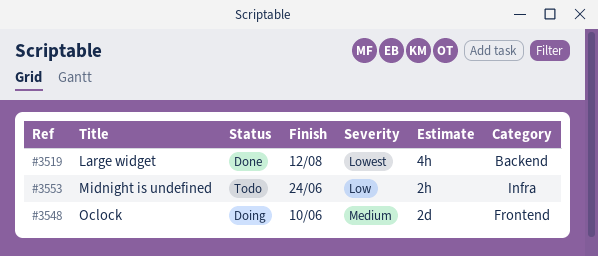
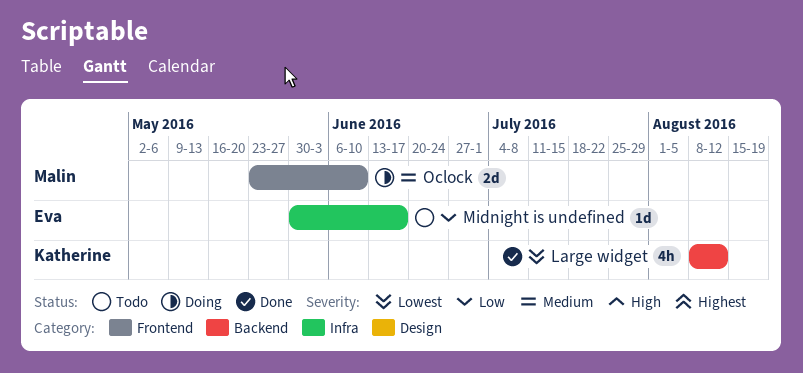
Midnight is undefined, estimate: 2h -> 1d
Midnight is undefined, due: Jun 24 -> Jun 17

